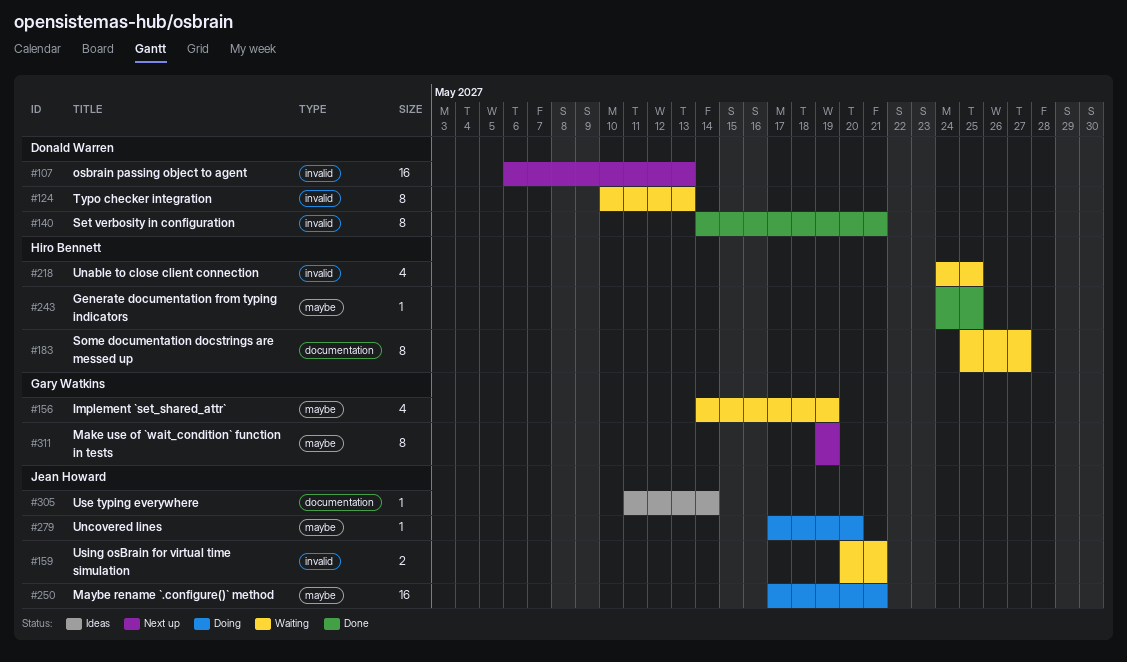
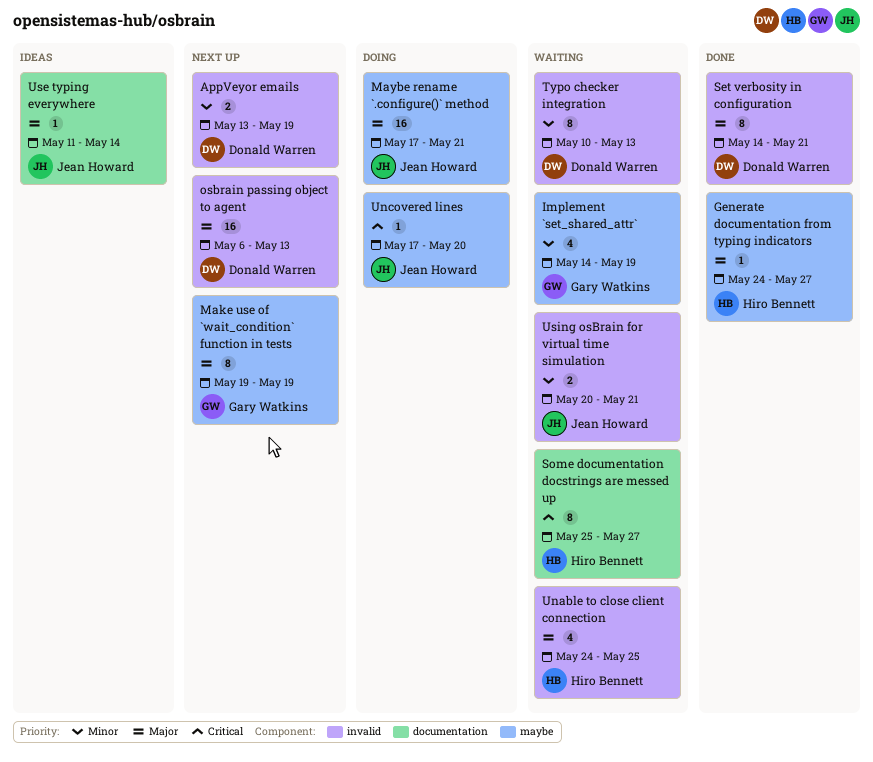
AppVeyor emails: none -> present
Generate documentation from typing indicators, due: May 25 -> May 27

